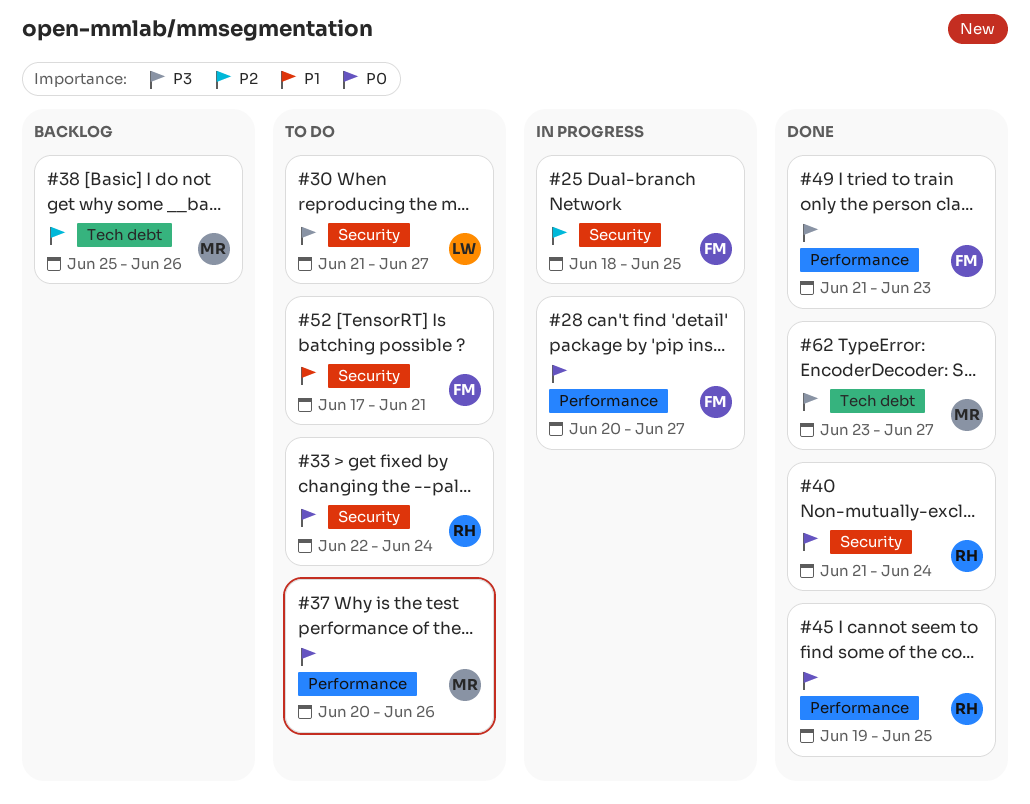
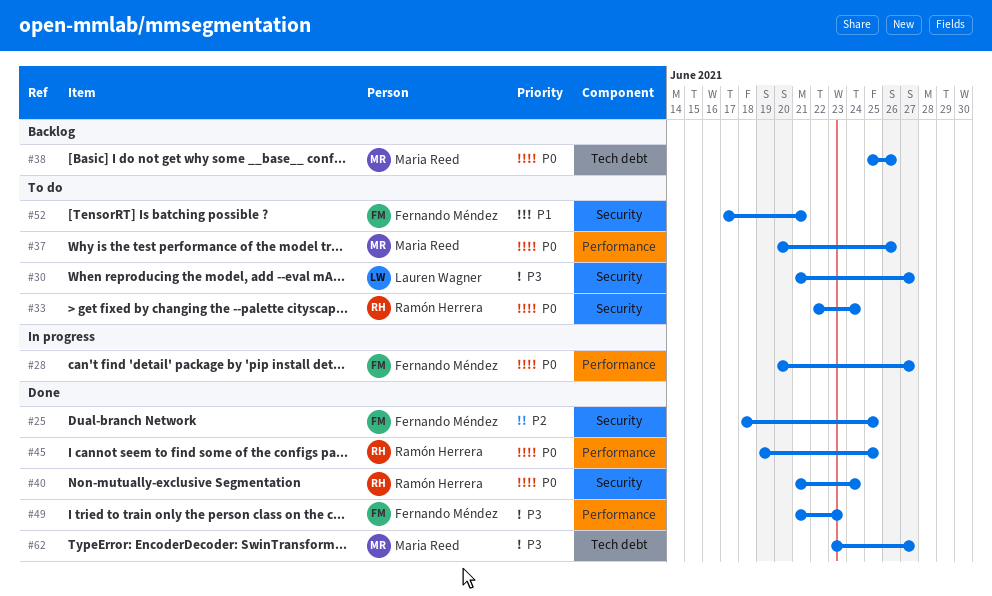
#25, status: In progress -> Done
#38, priority: P2 -> P0

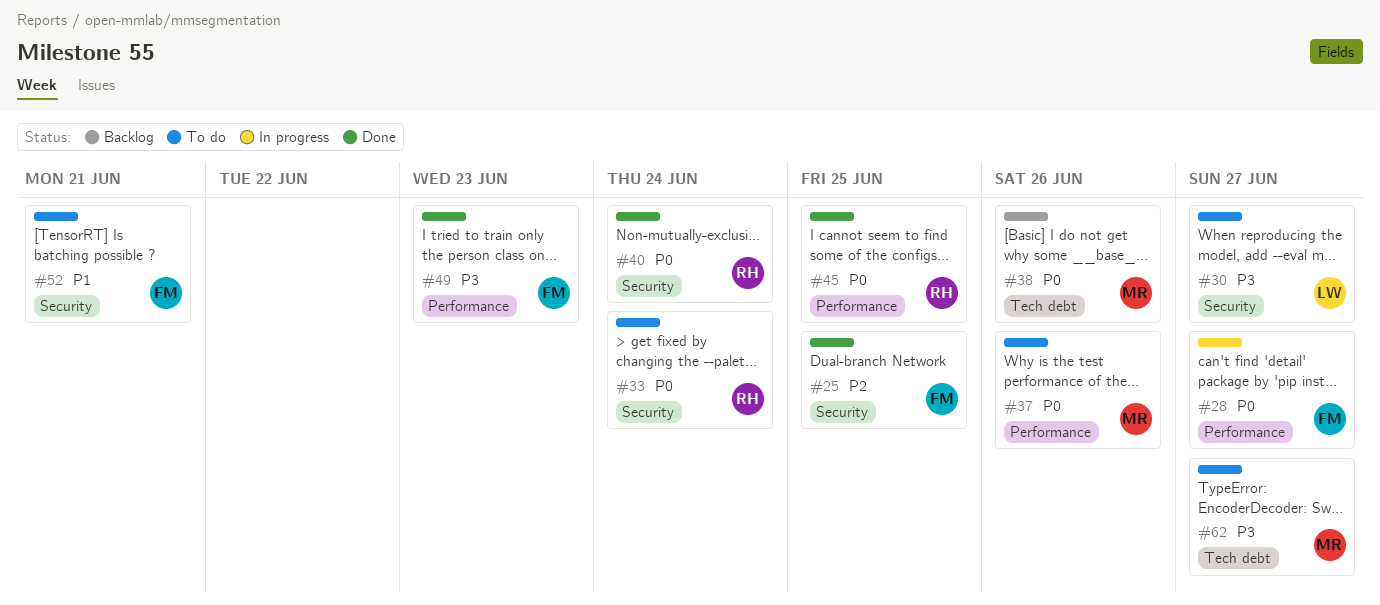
#62, status: Done -> To do

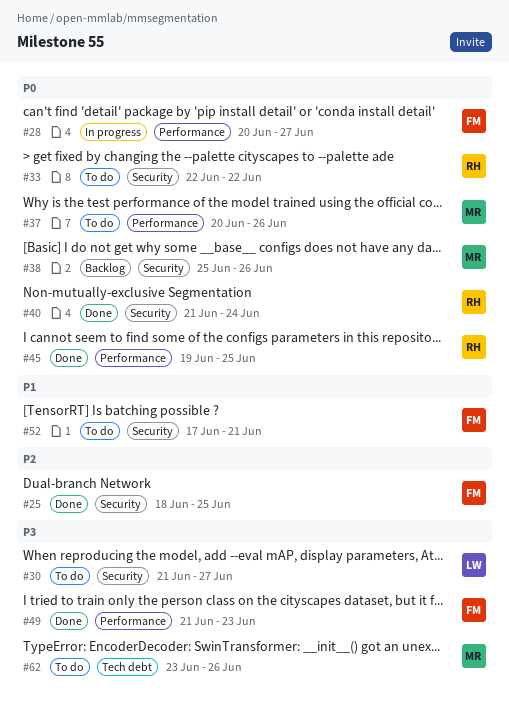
#33, due: Jun 24 -> Jun 22
#38, label: Tech debt -> Security
#62, due: Jun 27 -> Jun 26

